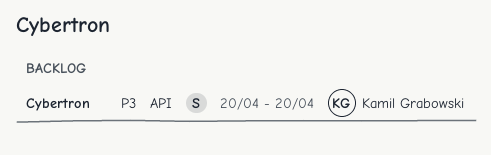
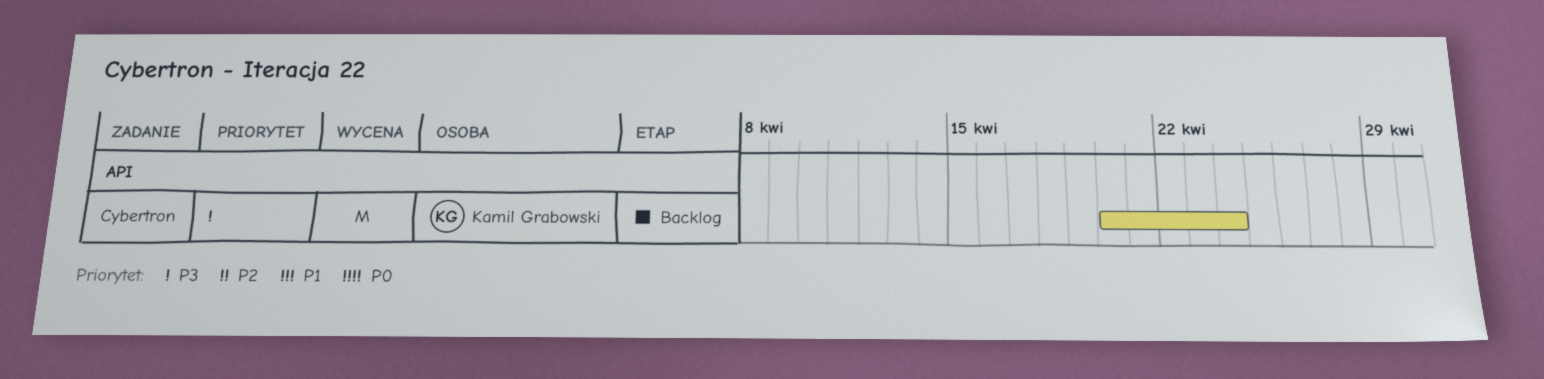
Cybertron, estimate: S -> M
Cybertron, due: Apr 20 -> Apr 24

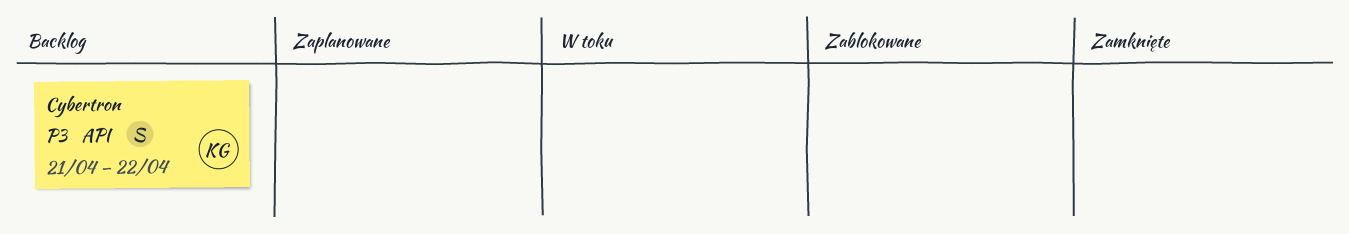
Cybertron, estimate: M -> S
Cybertron, start: Apr 20 -> Apr 21
Cybertron, due: Apr 24 -> Apr 22

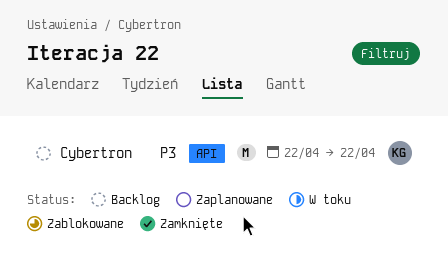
Cybertron, estimate: S -> M
Cybertron, start: Apr 21 -> Apr 22

